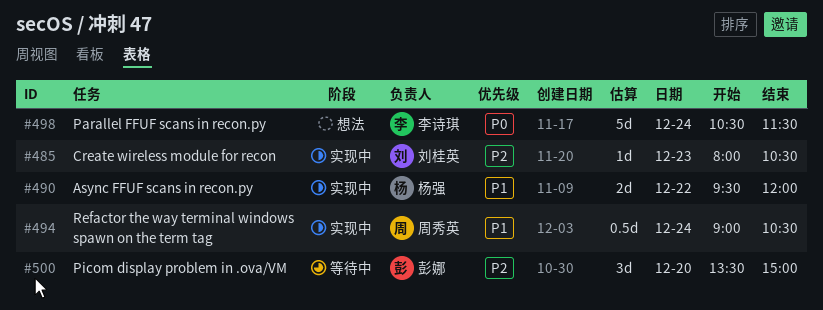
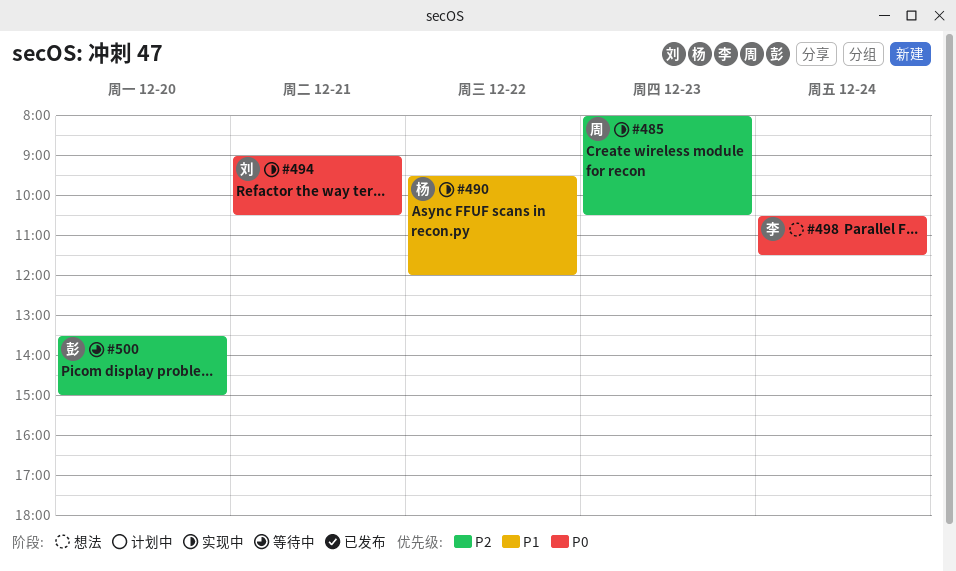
#485, owner: 刘桂英 -> 周秀英
#494, owner: 周秀英 -> 刘桂英
#494, priority: P1 -> P0
#494, day: Dec 24 -> Dec 21

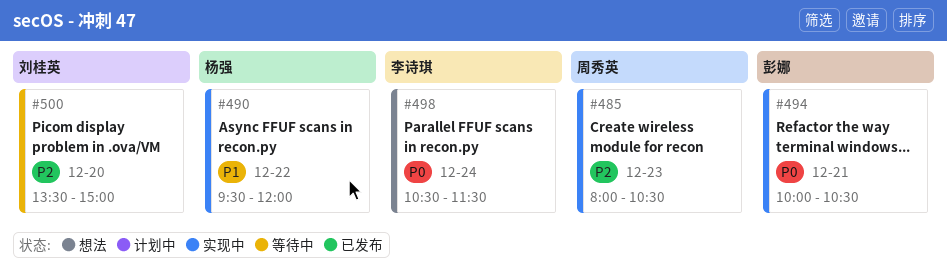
#494, owner: 刘桂英 -> 彭娜
#494, begins: 09:00 -> 10:00
#500, owner: 彭娜 -> 刘桂英

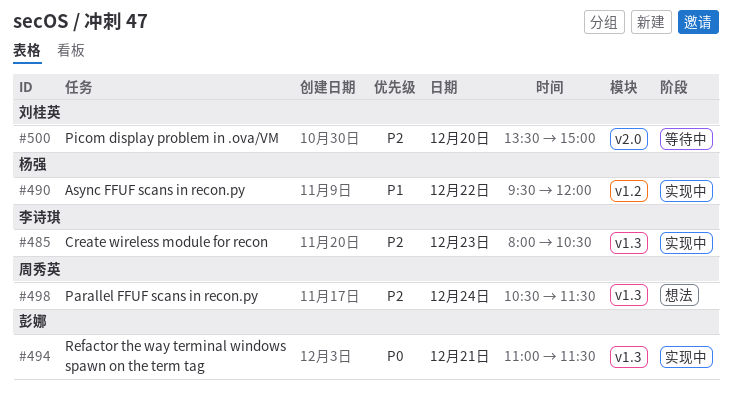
#485, owner: 周秀英 -> 李诗琪
#494, begins: 10:00 -> 11:00
#494, ends: 10:30 -> 11:30
#498, owner: 李诗琪 -> 周秀英
#498, priority: P0 -> P2

